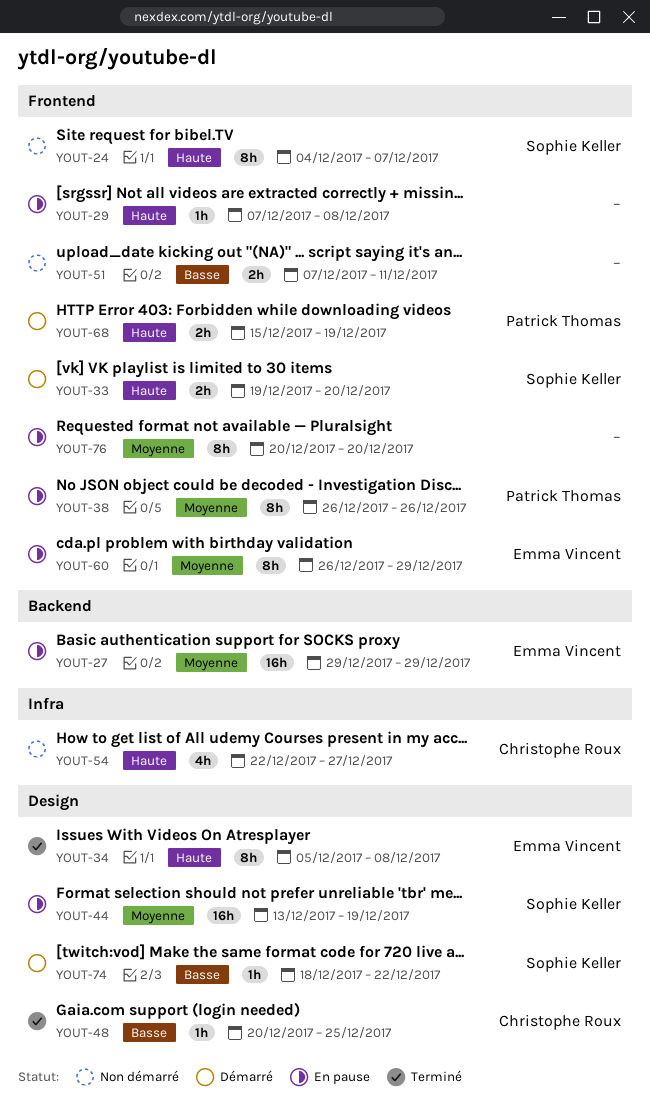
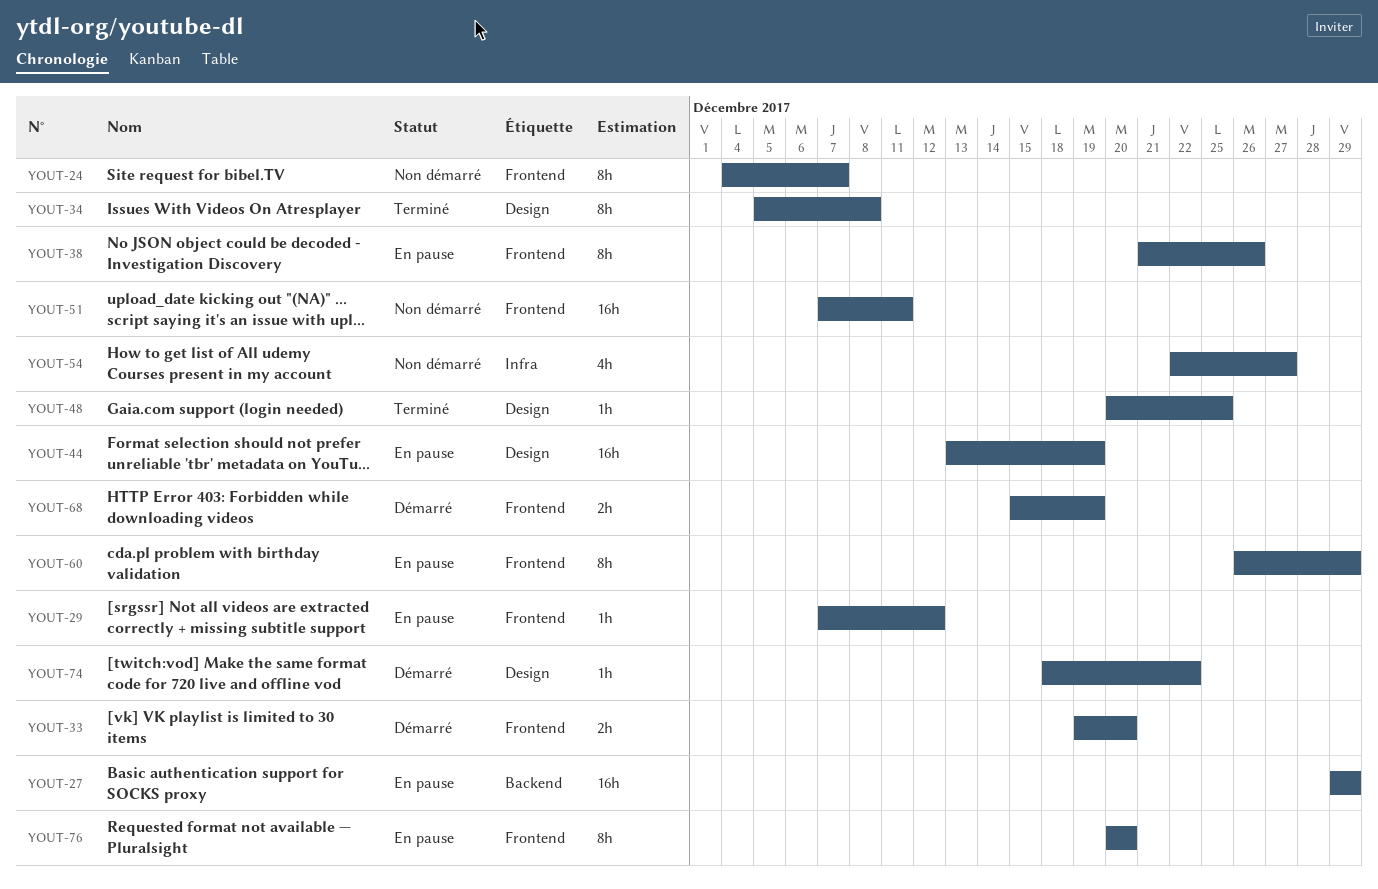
YOUT-29, due: Dec 8 -> Dec 12
YOUT-38, start: Dec 26 -> Dec 21
YOUT-51, estimate: 2h -> 16h

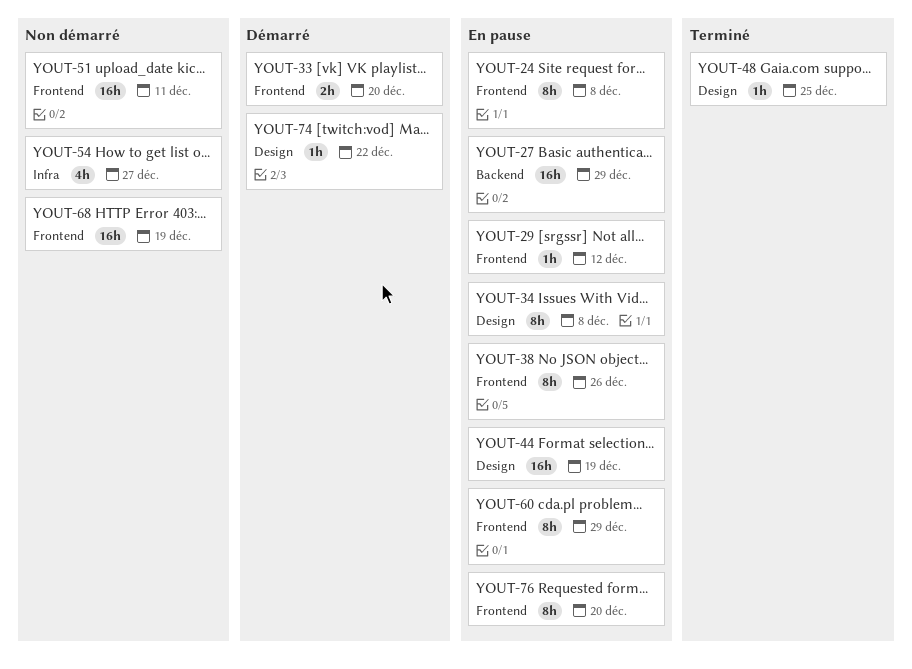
YOUT-24, status: Non démarré -> En pause
YOUT-24, due: Dec 7 -> Dec 8
YOUT-34, status: Terminé -> En pause
YOUT-68, status: Démarré -> Non démarré
YOUT-68, estimate: 2h -> 16h

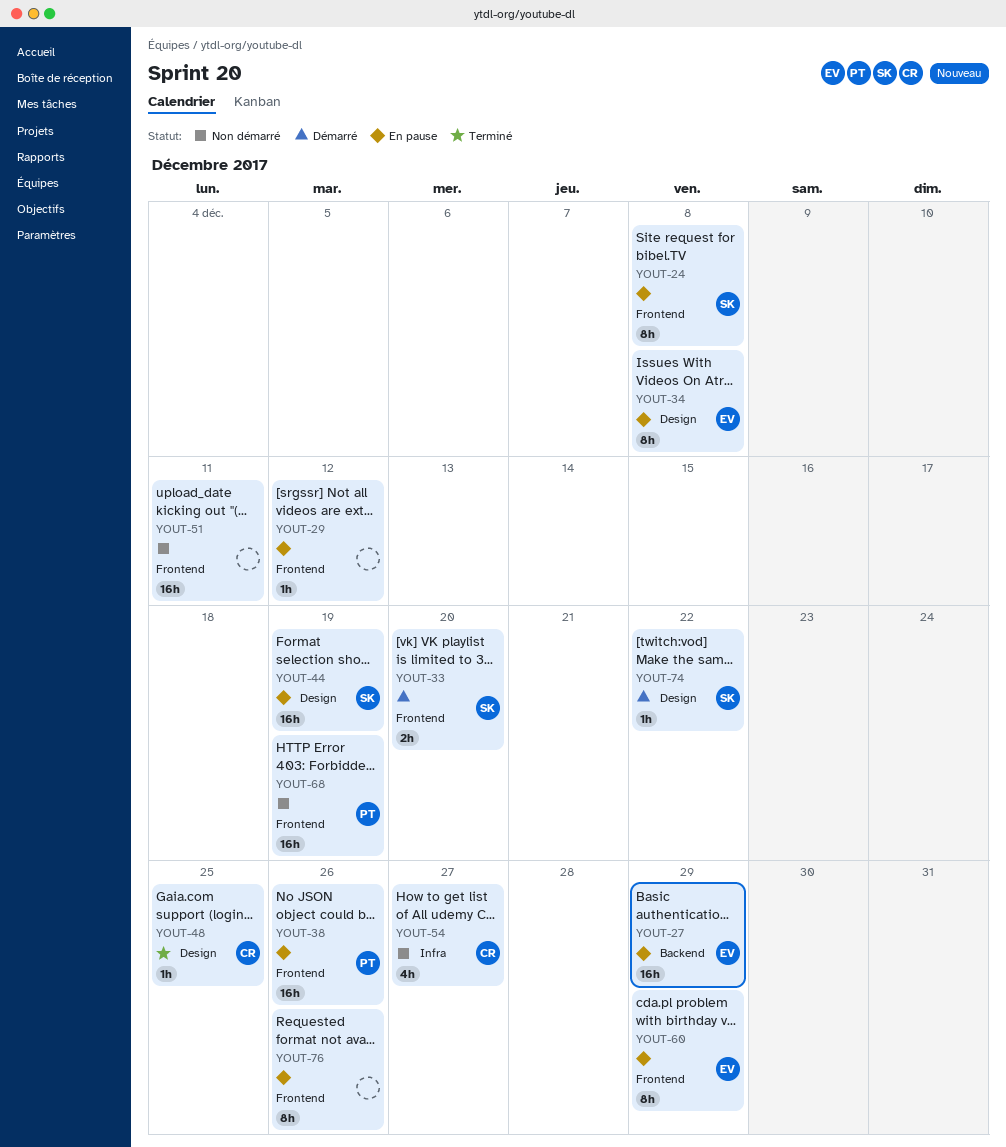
YOUT-38, estimate: 8h -> 16h
YOUT-76, due: Dec 20 -> Dec 26

